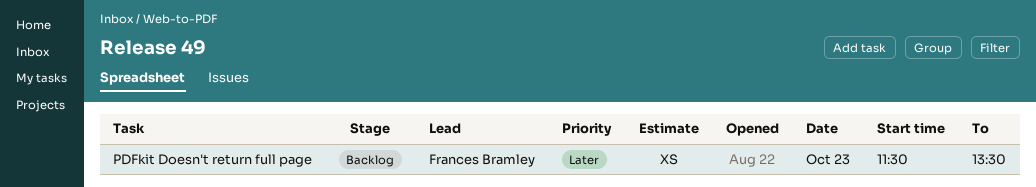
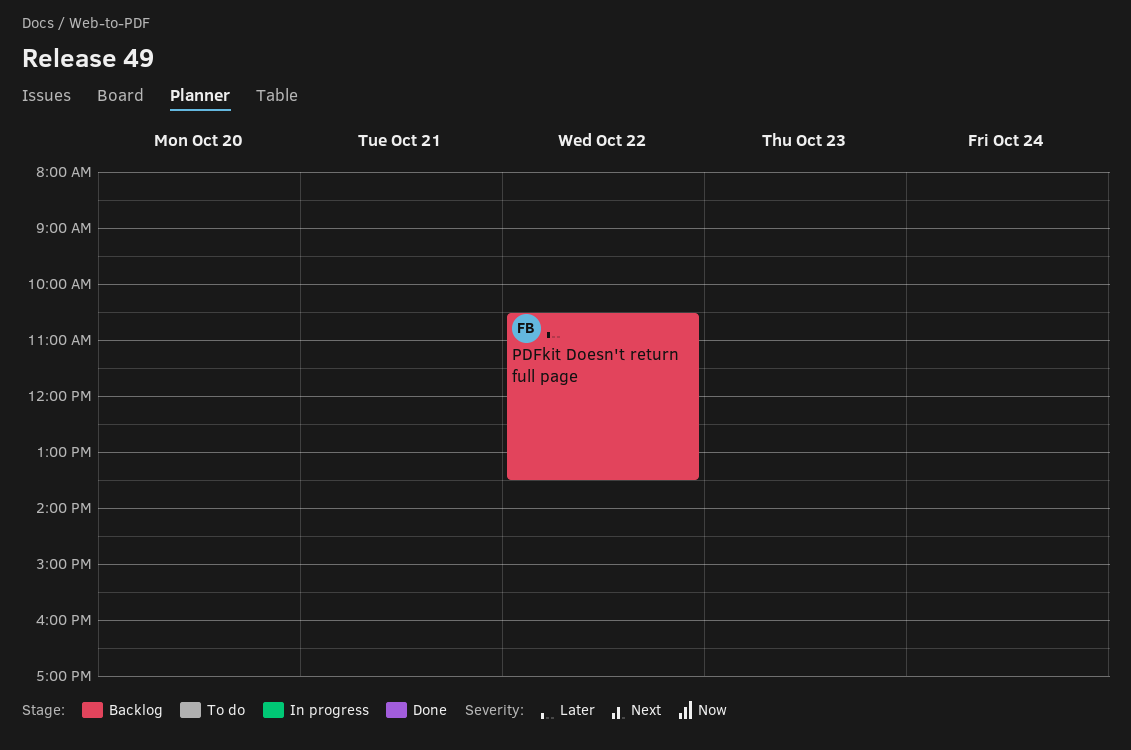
PDFkit Doesn't return full page, day: Oct 23 -> Oct 22
PDFkit Doesn't return full page, begins: 11:30 -> 10:30

